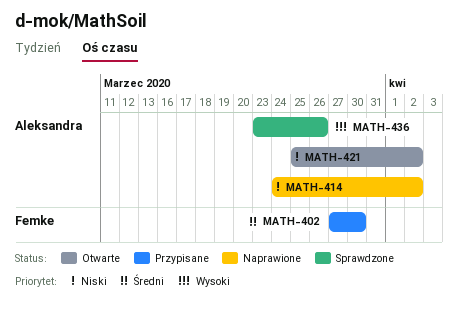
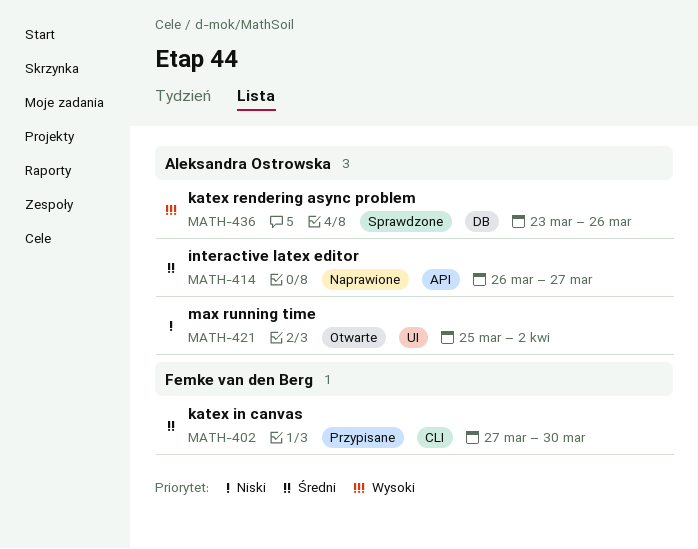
MATH-414, priority: Niski -> Średni
MATH-414, start: Mar 24 -> Mar 26
MATH-414, due: Apr 2 -> Mar 27

